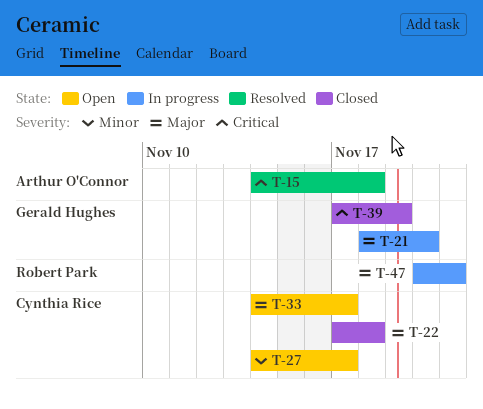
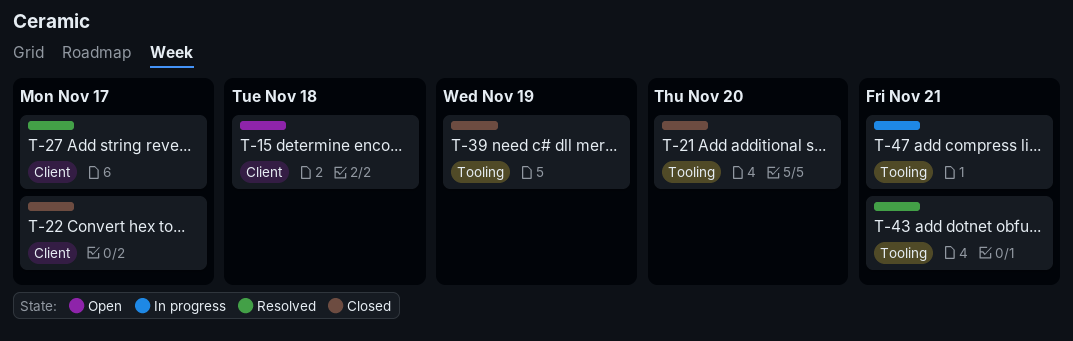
T-15, status: Resolved -> Open
T-21, status: In progress -> Closed
T-22, due: Nov 18 -> Nov 17
T-27, status: Open -> Resolved
T-33: present -> none
T-43: none -> present

